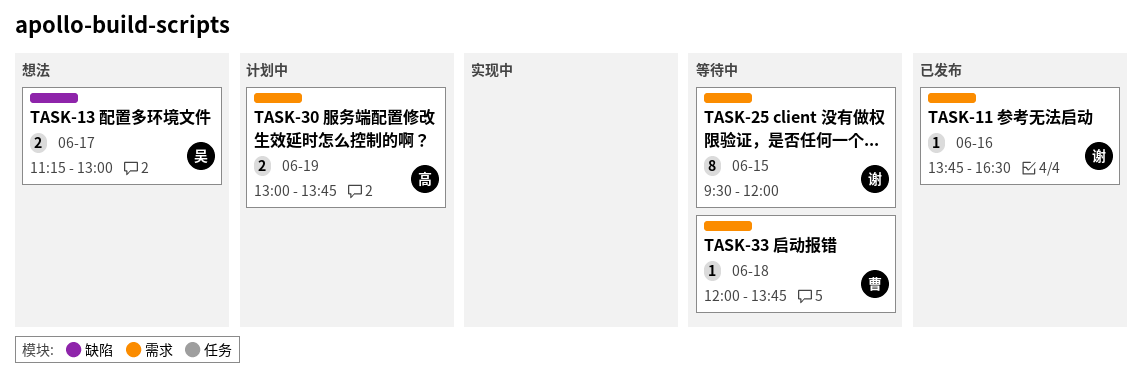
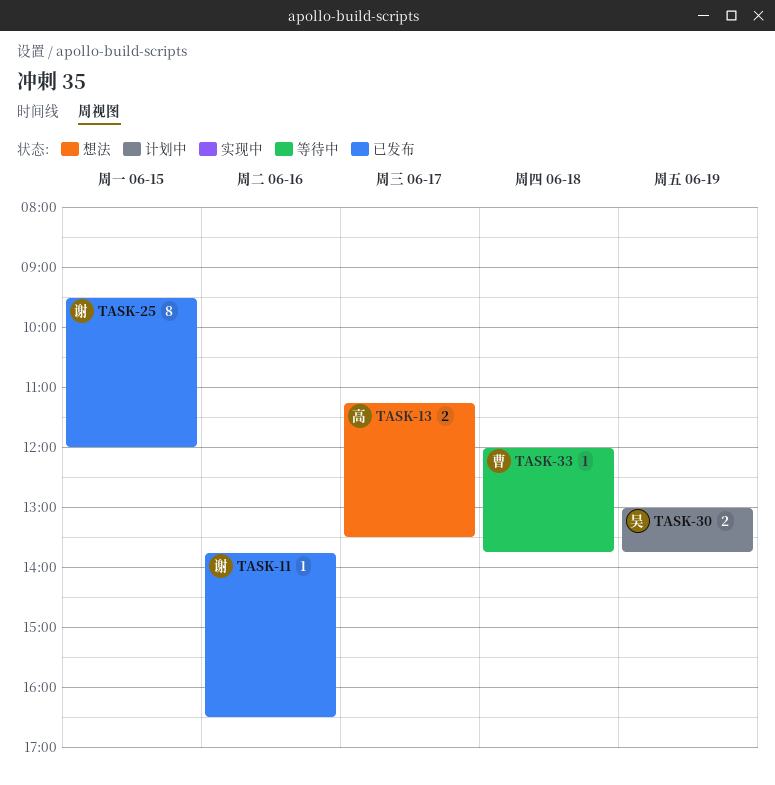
TASK-13, owner: 吴 -> 高
TASK-13, ends: 13:00 -> 13:30
TASK-25, status: 等待中 -> 已发布
TASK-30, owner: 高 -> 吴

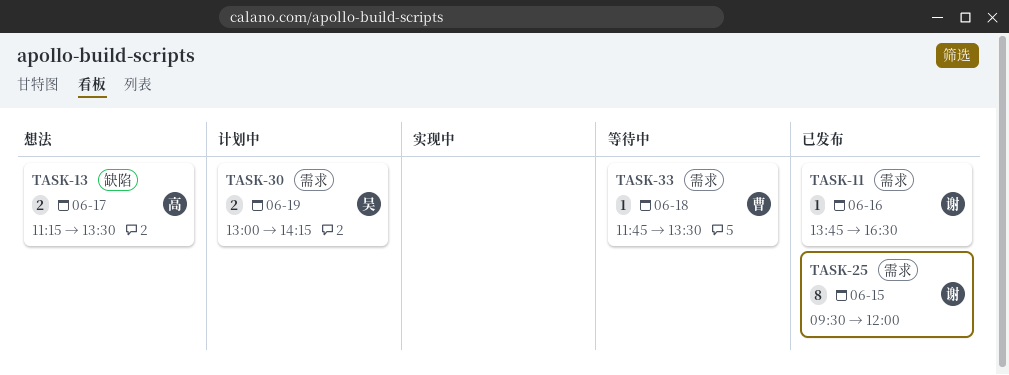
TASK-30, ends: 13:45 -> 14:15
TASK-33, begins: 12:00 -> 11:45
TASK-33, ends: 13:45 -> 13:30

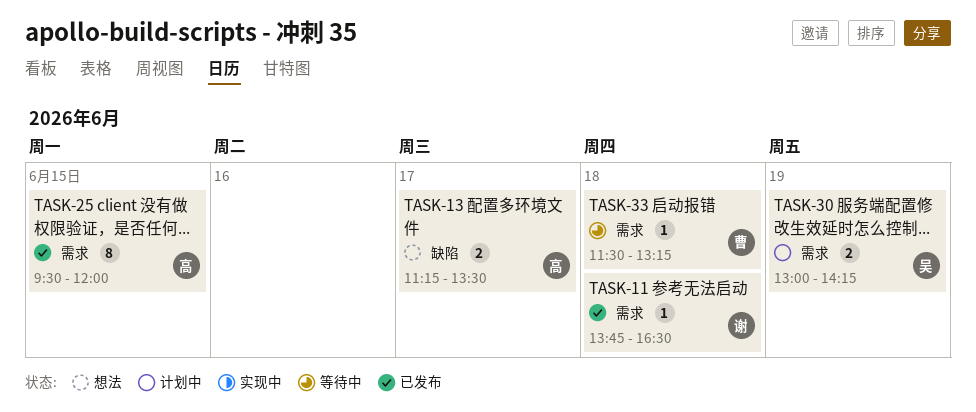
TASK-11, day: Jun 16 -> Jun 18
TASK-25, owner: 谢 -> 高
TASK-33, begins: 11:45 -> 11:30
TASK-33, ends: 13:30 -> 13:15

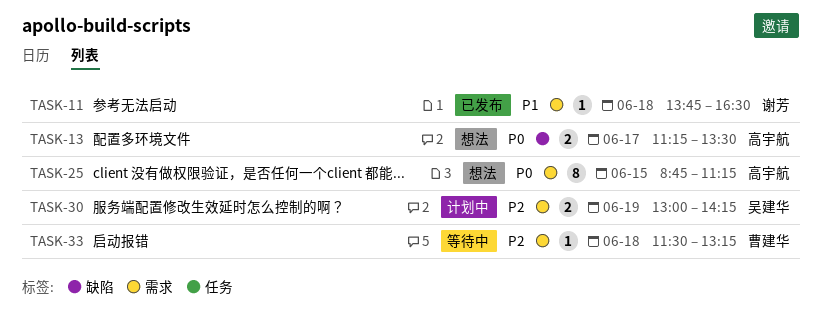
TASK-25, status: 已发布 -> 想法
TASK-25, begins: 09:30 -> 08:45
TASK-25, ends: 12:00 -> 11:15

